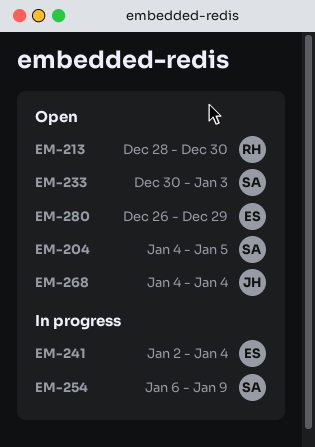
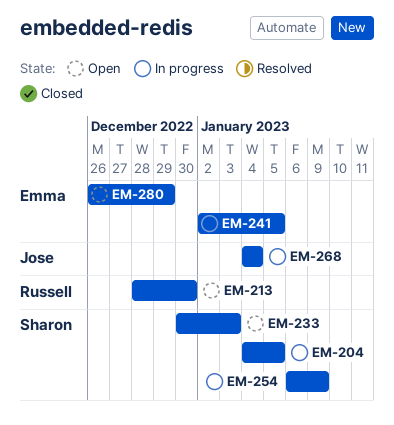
EM-204, status: Open -> In progress
EM-241, due: Jan 4 -> Jan 5
EM-268, status: Open -> In progress

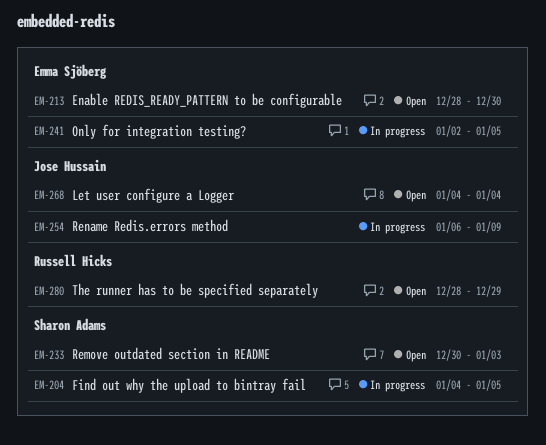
EM-213, owner: Russell Hicks -> Emma Sjöberg
EM-254, owner: Sharon Adams -> Jose Hussain
EM-268, status: In progress -> Open
EM-280, owner: Emma Sjöberg -> Russell Hicks
EM-280, start: Dec 26 -> Dec 28

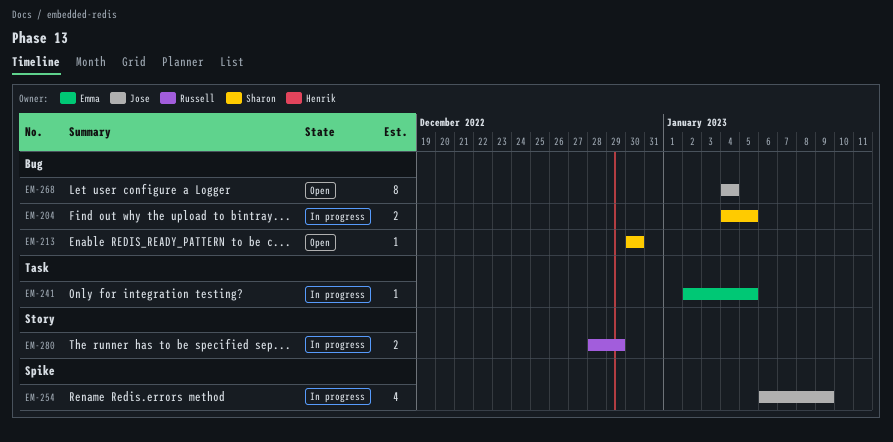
EM-213, owner: Emma Sjöberg -> Sharon Adams
EM-213, start: Dec 28 -> Dec 30
EM-233: present -> none
EM-280, status: Open -> In progress

